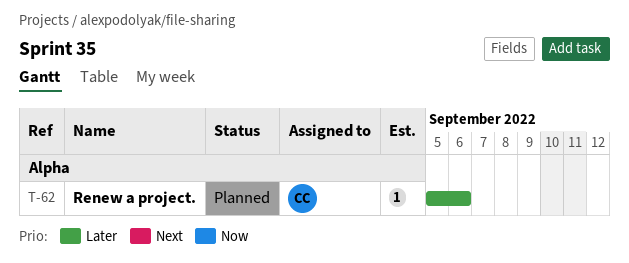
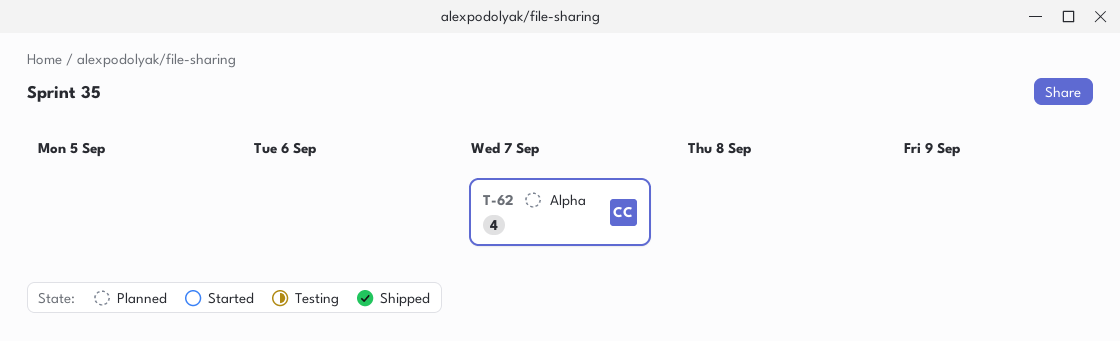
T-62, estimate: 1 -> 4
T-62, due: Sep 6 -> Sep 7

